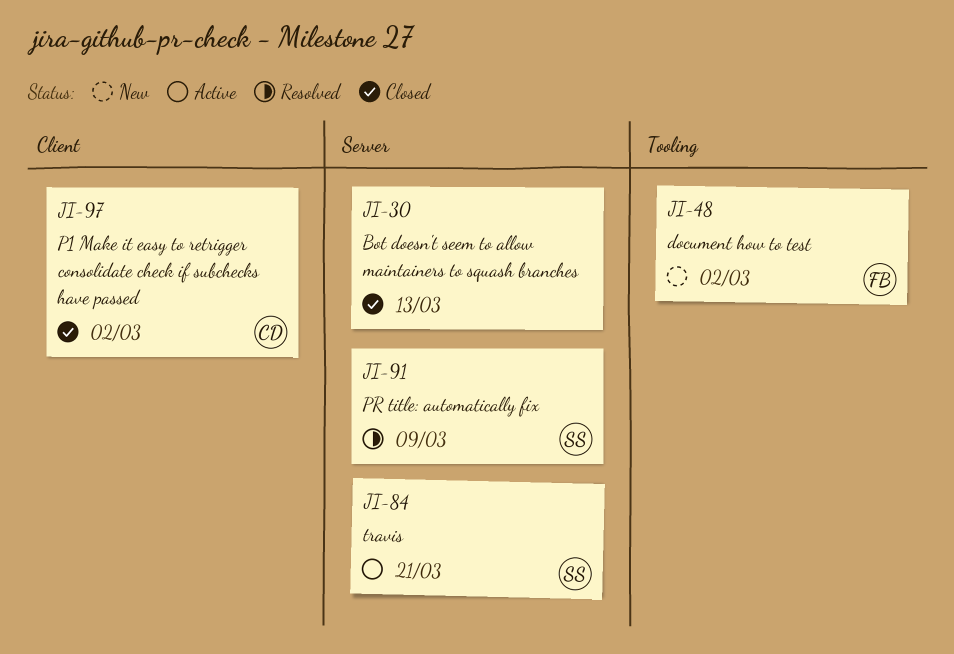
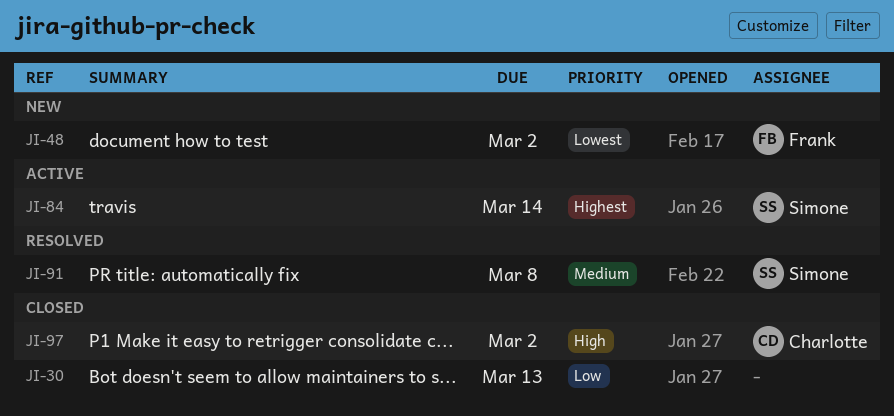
JI-84, due: Mar 21 -> Mar 14
JI-91, due: Mar 9 -> Mar 8

